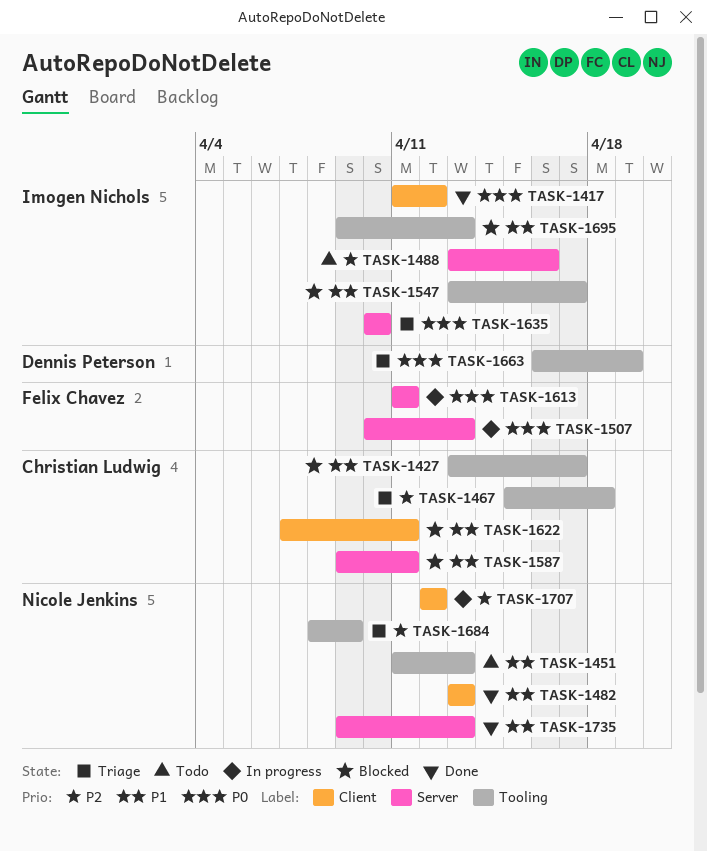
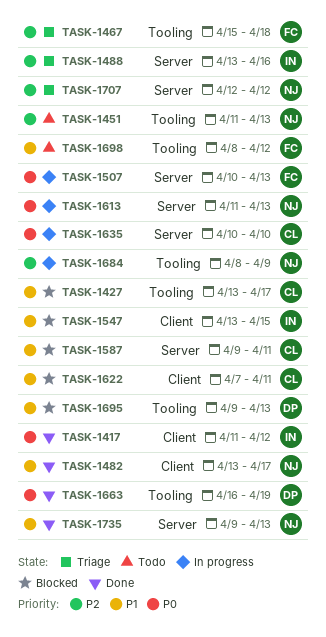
TASK-1451, priority: P1 -> P2
TASK-1467, owner: Christian Ludwig -> Felix Chavez
TASK-1482, due: Apr 13 -> Apr 17
TASK-1488, status: Todo -> Triage
TASK-1547, label: Tooling -> Client
TASK-1547, due: Apr 17 -> Apr 15
TASK-1613, owner: Felix Chavez -> Nicole Jenkins
TASK-1613, due: Apr 11 -> Apr 13
TASK-1635, status: Triage -> In progress
TASK-1635, owner: Imogen Nichols -> Christian Ludwig
TASK-1663, status: Triage -> Done
TASK-1684, status: Triage -> In progress
TASK-1695, owner: Imogen Nichols -> Dennis Peterson
TASK-1698: none -> present
TASK-1707, status: In progress -> Triage
TASK-1707, label: Client -> Server

